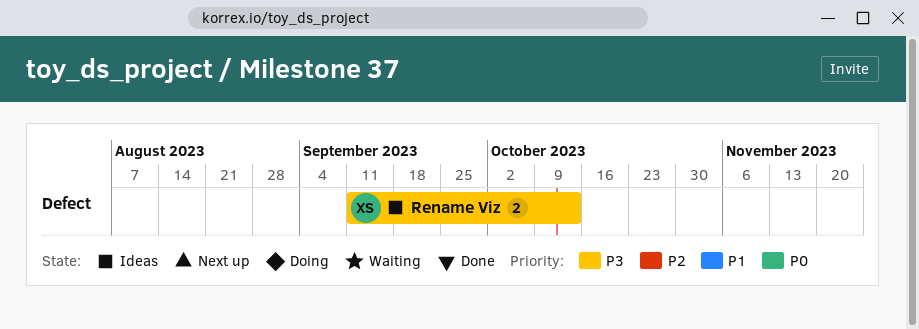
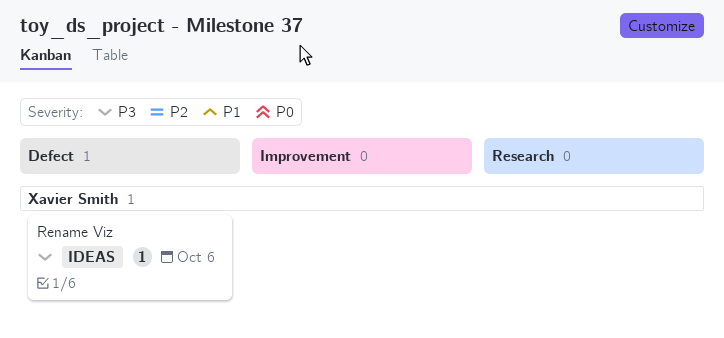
Rename Viz, estimate: 2 -> 1
Rename Viz, due: Oct 13 -> Oct 6

